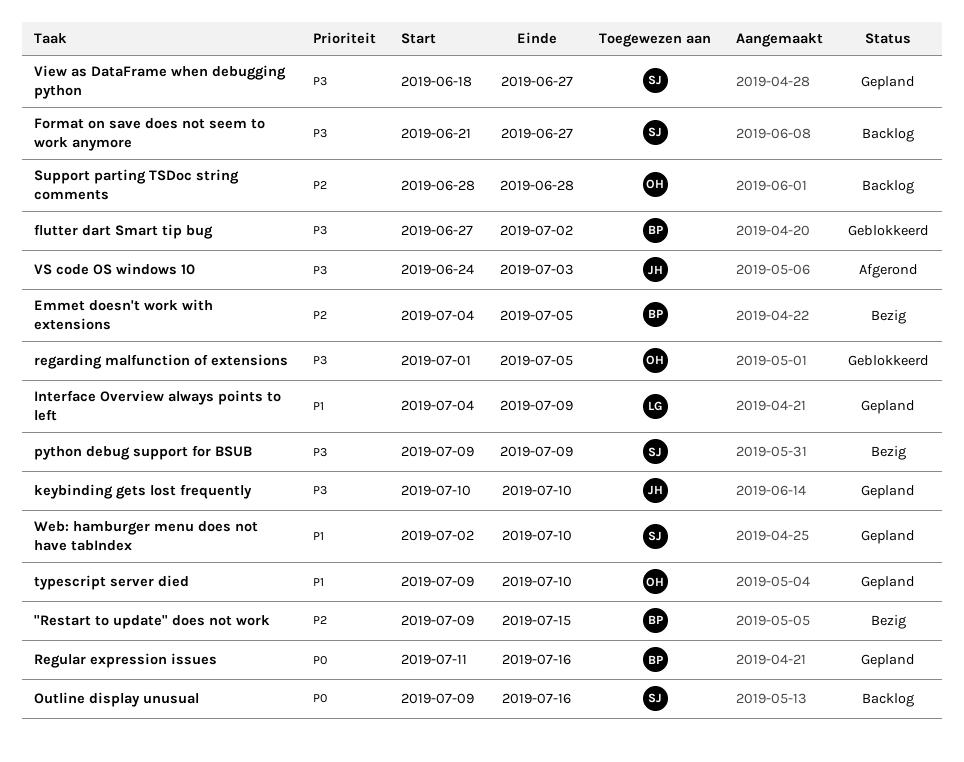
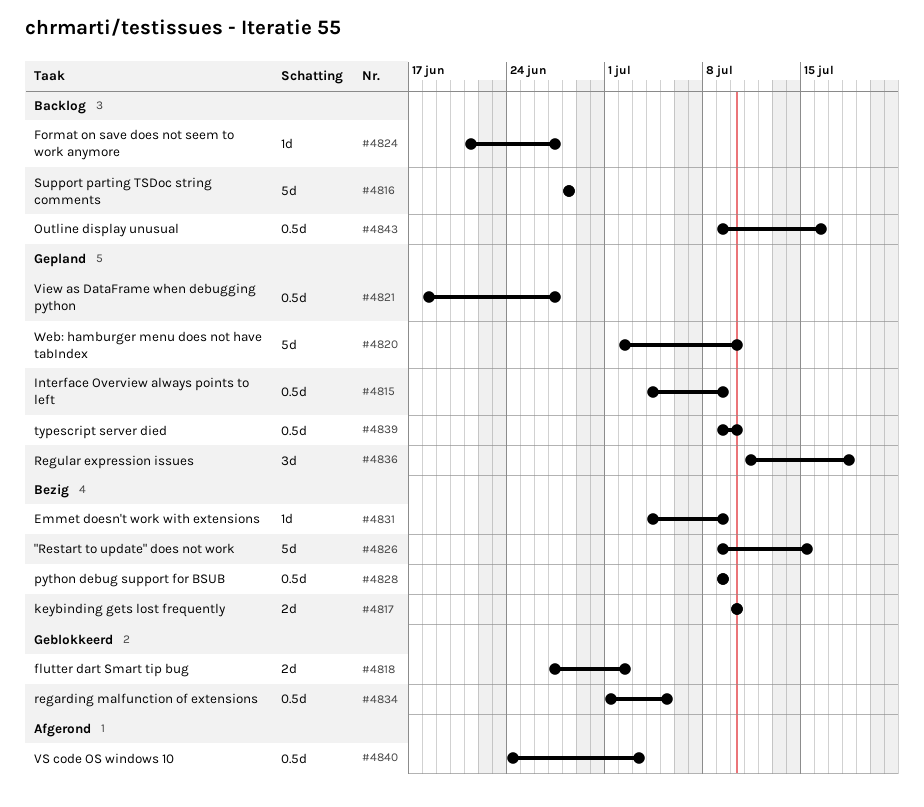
Emmet doesn't work with extensions, due: Jul 5 -> Jul 9
keybinding gets lost frequently, status: Gepland -> Bezig
Regular expression issues, due: Jul 16 -> Jul 18

